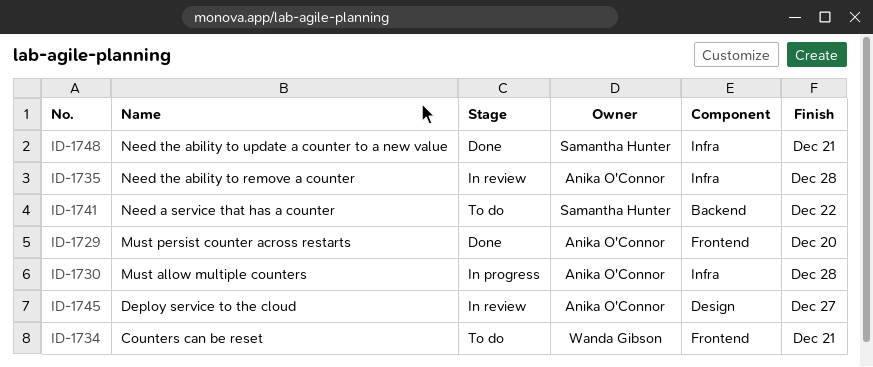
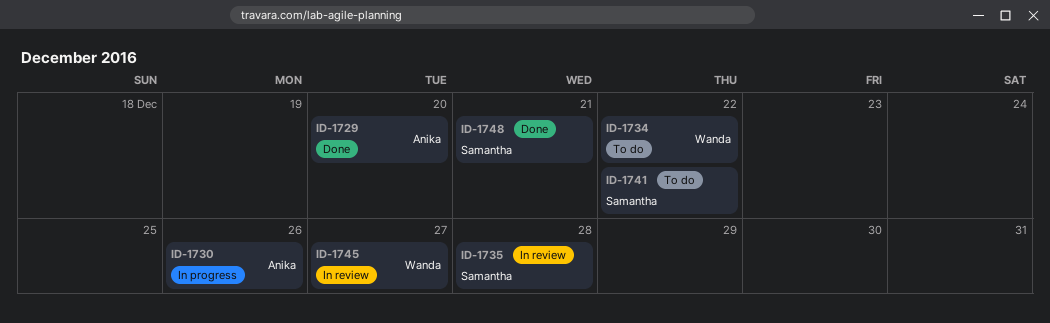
ID-1730, due: Dec 28 -> Dec 26
ID-1734, due: Dec 21 -> Dec 22
ID-1735, owner: Anika O'Connor -> Samantha Hunter
ID-1745, owner: Anika O'Connor -> Wanda Gibson

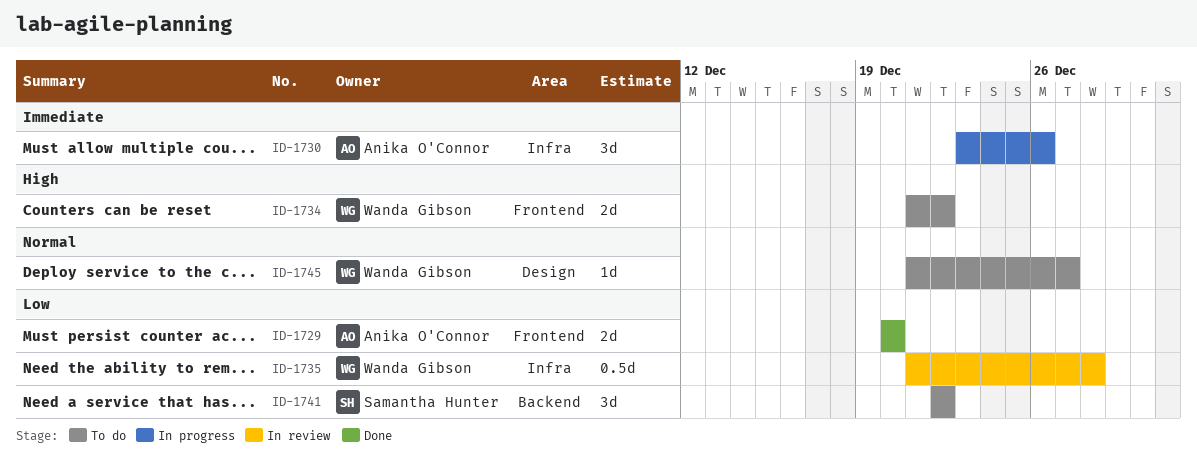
ID-1735, owner: Samantha Hunter -> Wanda Gibson
ID-1745, status: In review -> To do
ID-1748: present -> none

